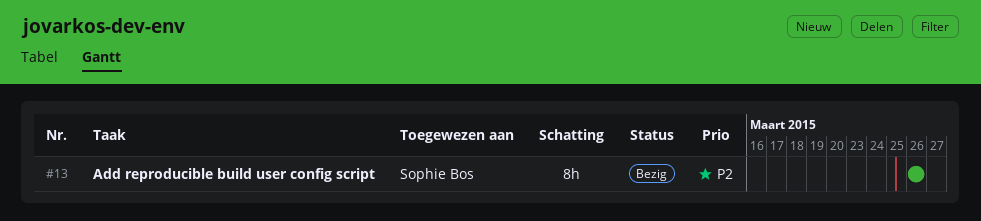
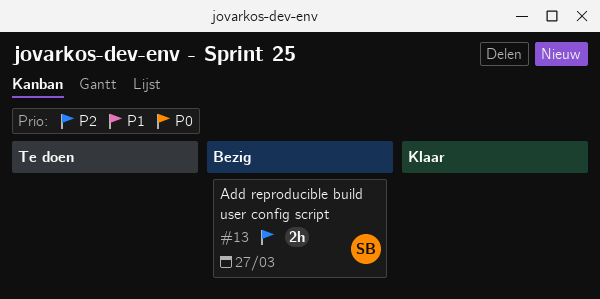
#13, estimate: 8h -> 2h
#13, due: Mar 26 -> Mar 27

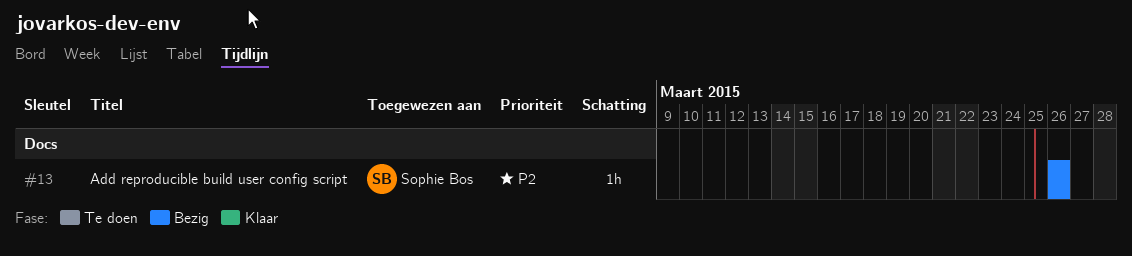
#13, estimate: 2h -> 1h
#13, due: Mar 27 -> Mar 26

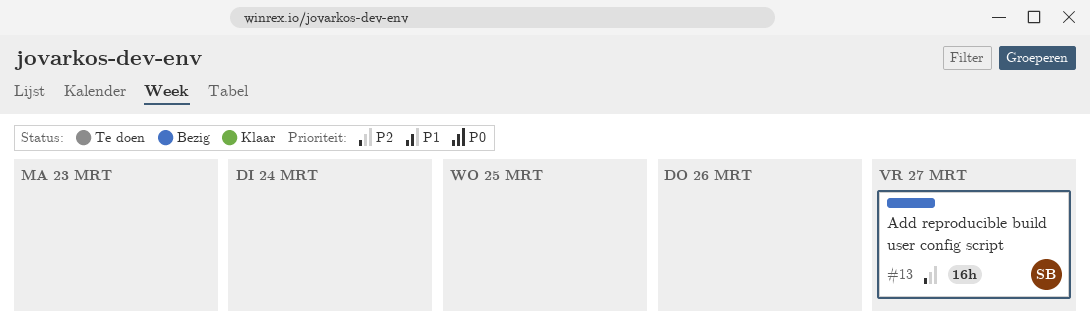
#13, estimate: 1h -> 16h
#13, due: Mar 26 -> Mar 27

